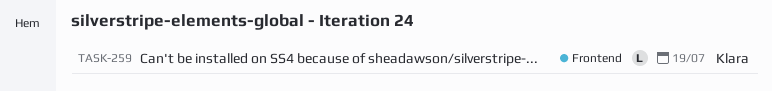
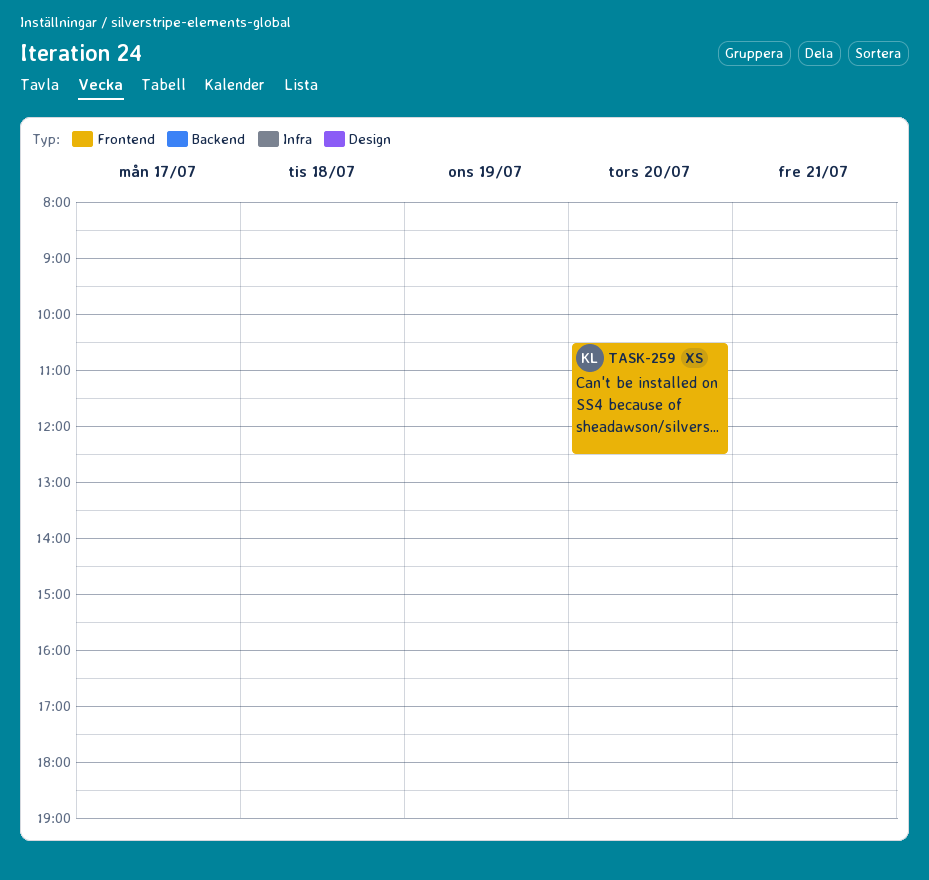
TASK-259, estimate: L -> XS
TASK-259, day: Jul 19 -> Jul 20

